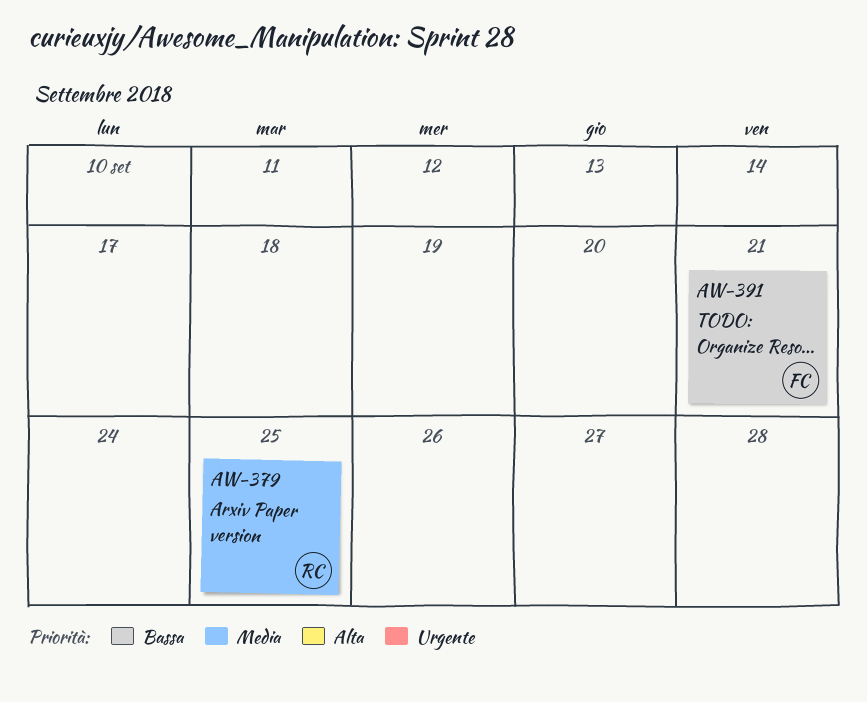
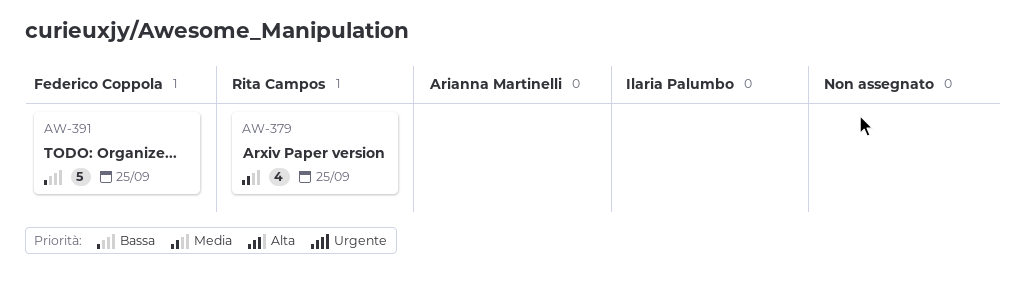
AW-391, due: Sep 21 -> Sep 25

